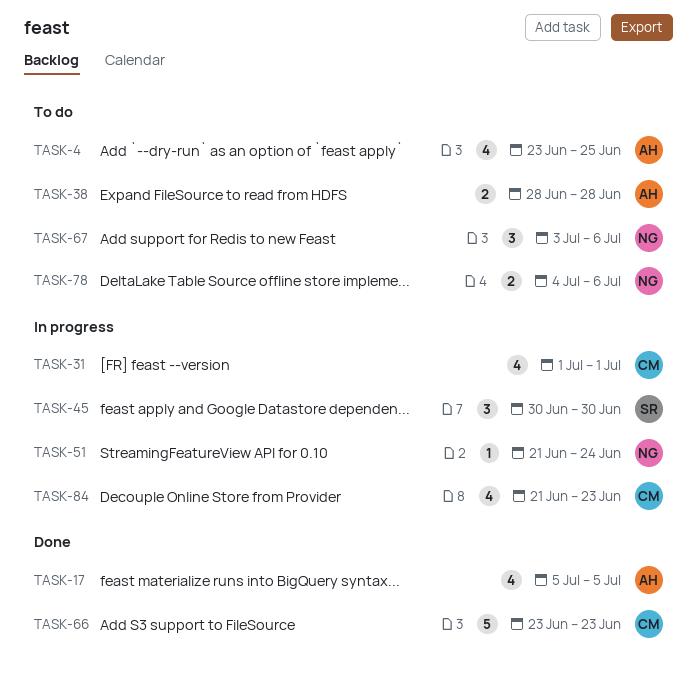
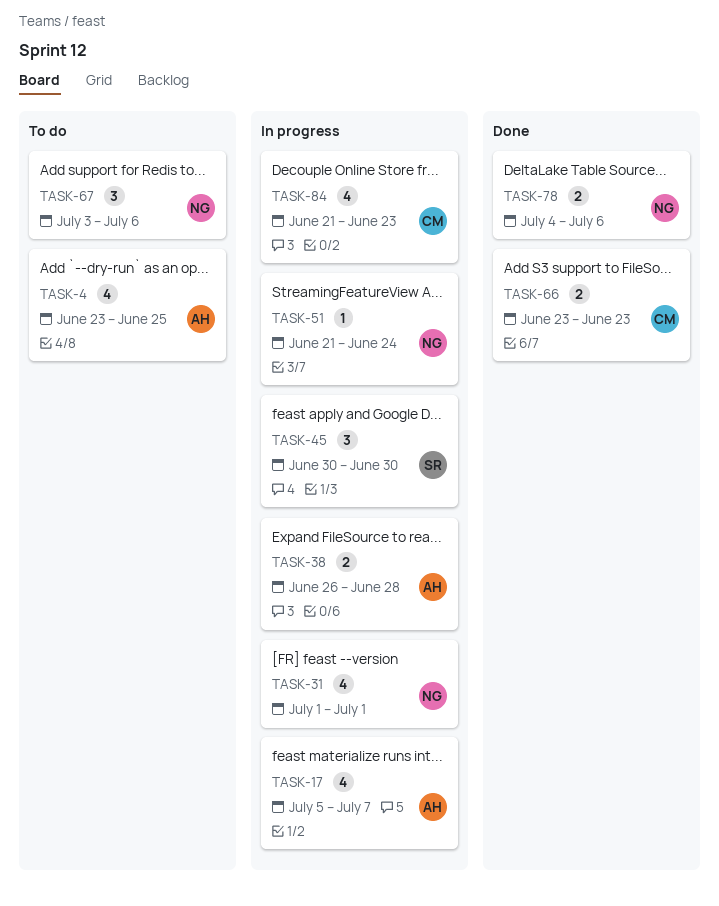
TASK-17, status: Done -> In progress
TASK-17, due: Jul 5 -> Jul 7
TASK-31, owner: CM -> NG
TASK-38, status: To do -> In progress
TASK-38, start: Jun 28 -> Jun 26
TASK-66, estimate: 5 -> 2
TASK-78, status: To do -> Done

